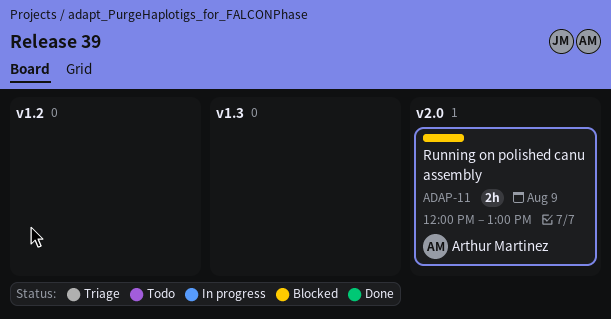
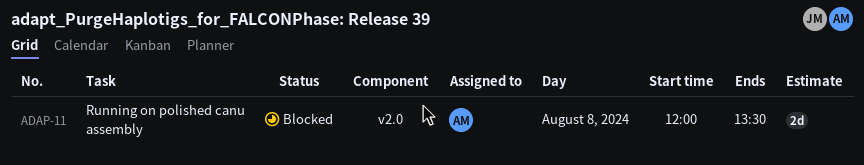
ADAP-11, estimate: 2h -> 2d
ADAP-11, day: Aug 9 -> Aug 8
ADAP-11, ends: 13:00 -> 13:30

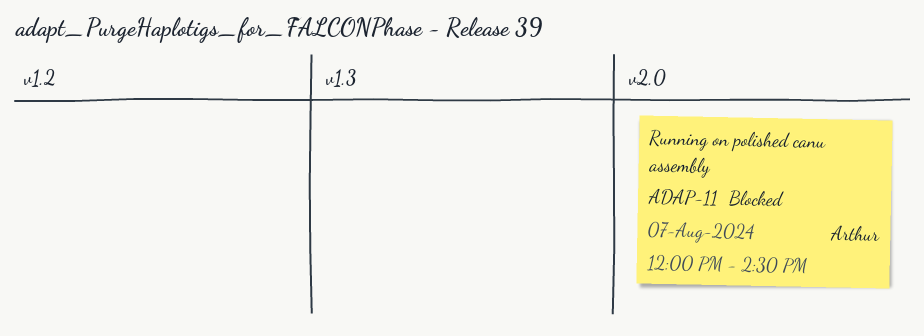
ADAP-11, day: Aug 8 -> Aug 7
ADAP-11, ends: 13:30 -> 14:30

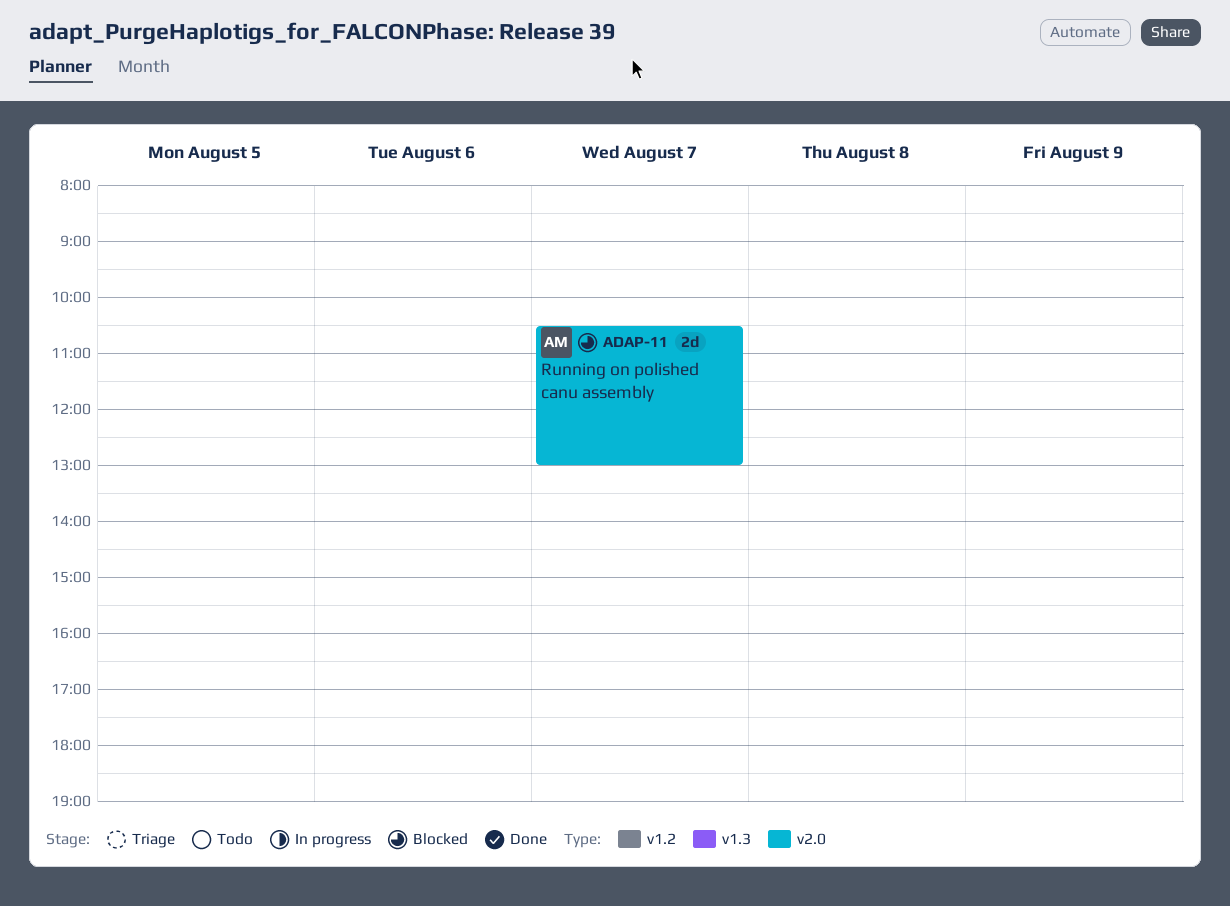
ADAP-11, begins: 12:00 -> 10:30
ADAP-11, ends: 14:30 -> 13:00

